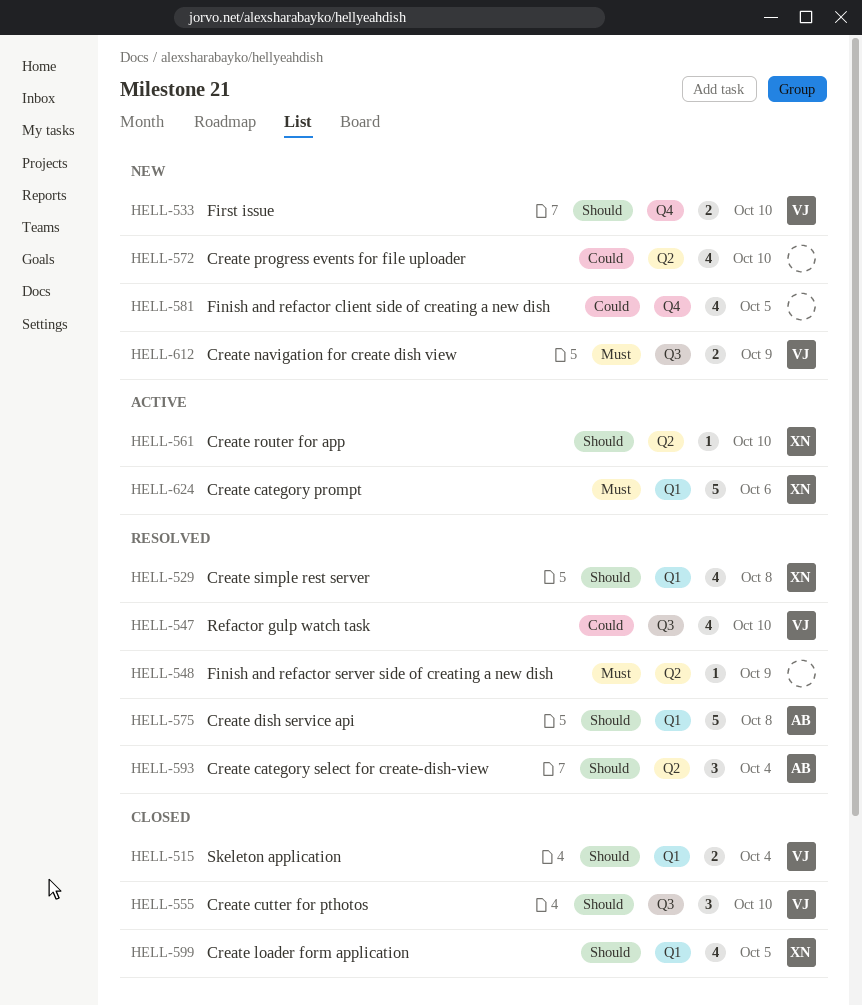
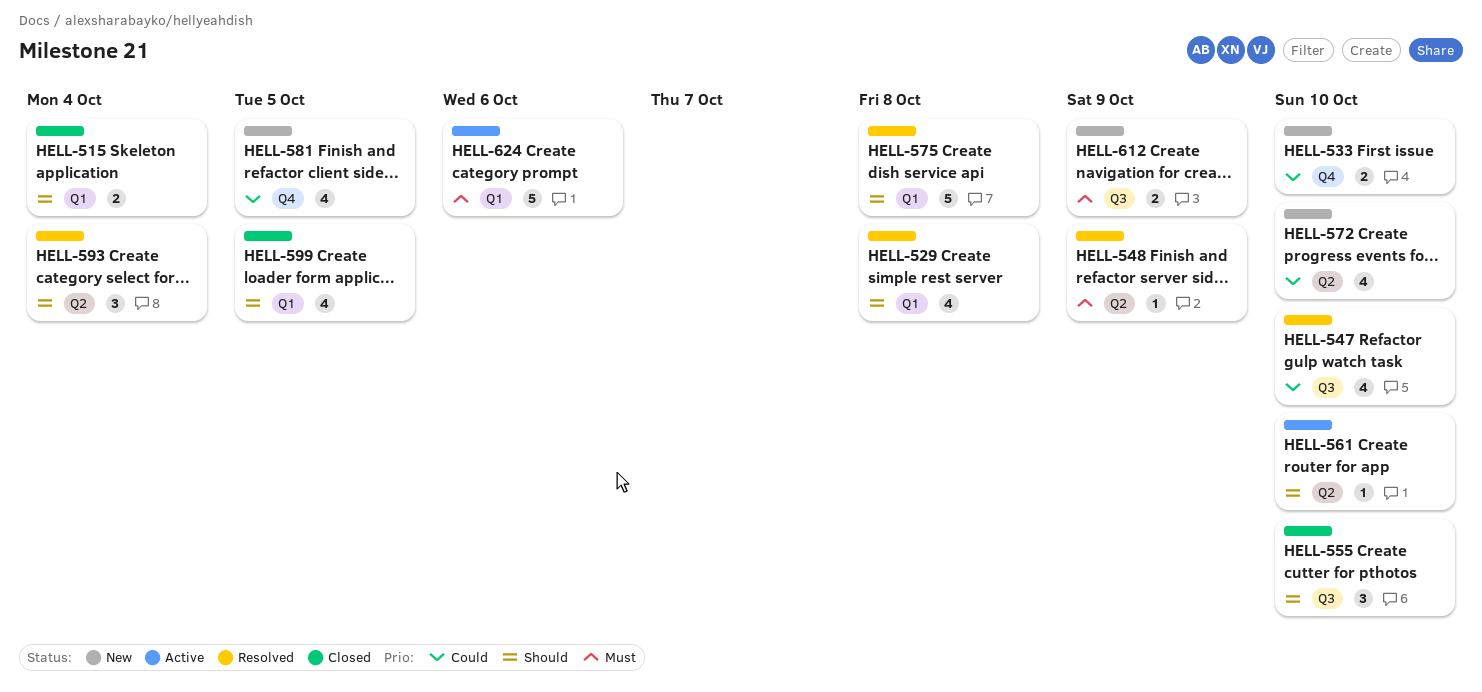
HELL-533, priority: Should -> Could

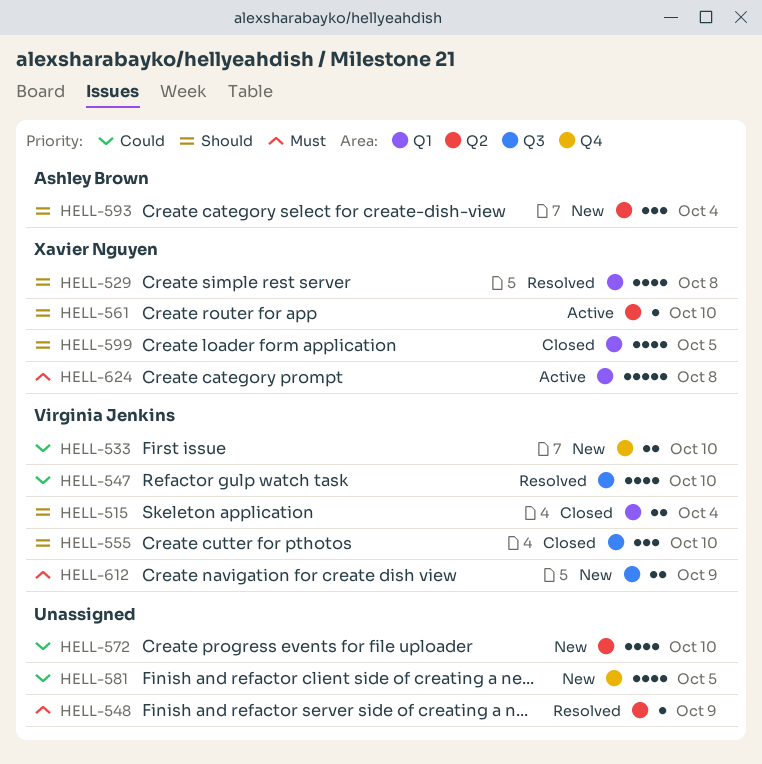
HELL-575: present -> none
HELL-593, status: Resolved -> New
HELL-624, due: Oct 6 -> Oct 8

